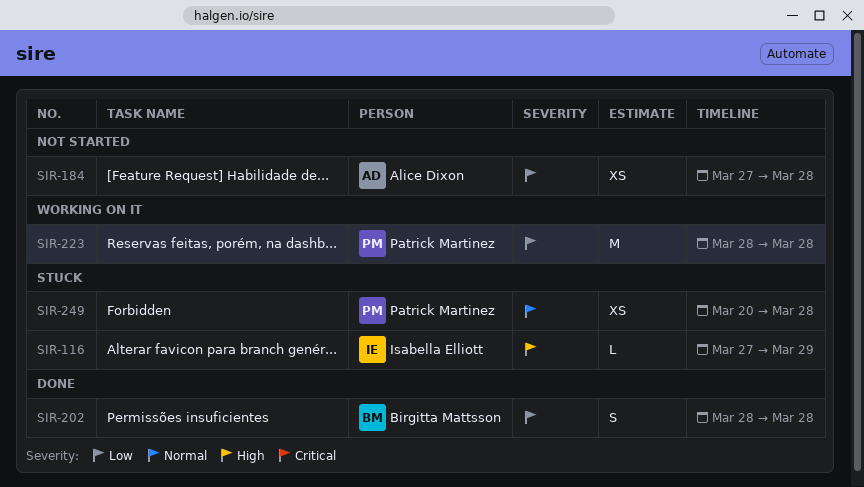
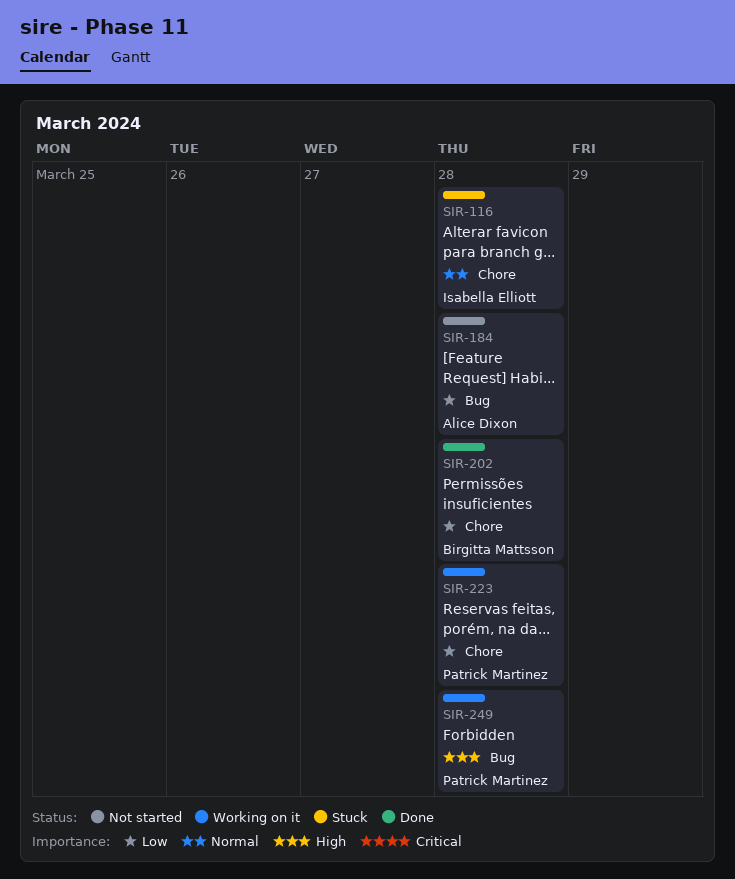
SIR-116, priority: High -> Normal
SIR-116, due: Mar 29 -> Mar 28
SIR-249, status: Stuck -> Working on it
SIR-249, priority: Normal -> High

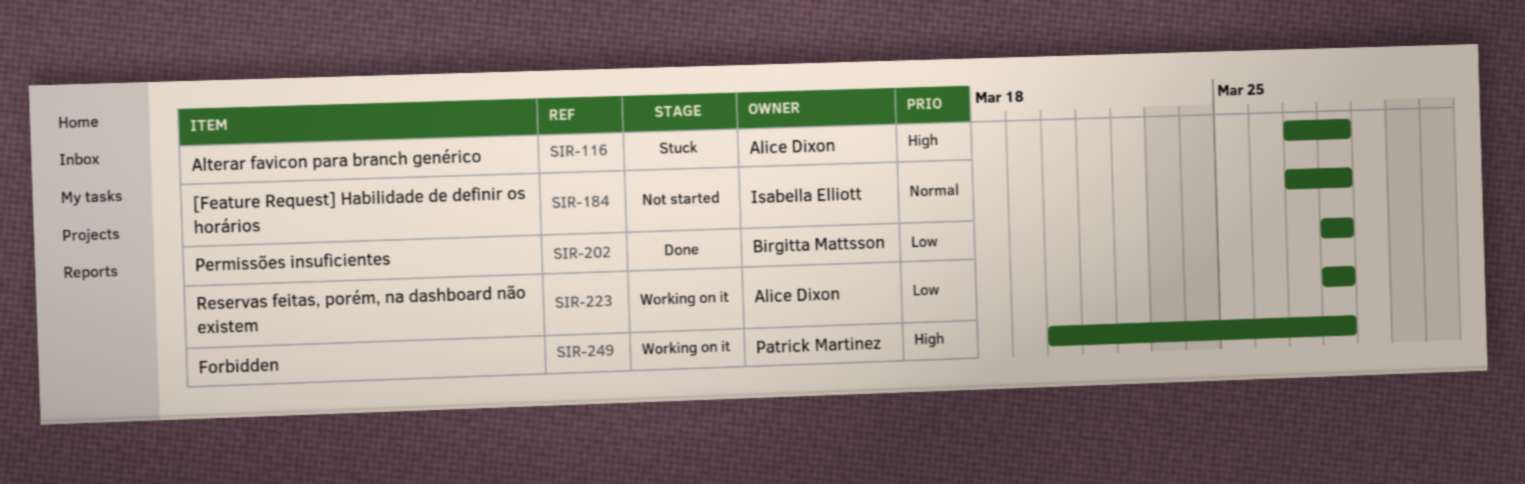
SIR-116, owner: Isabella Elliott -> Alice Dixon
SIR-116, priority: Normal -> High
SIR-184, owner: Alice Dixon -> Isabella Elliott
SIR-184, priority: Low -> Normal
SIR-223, owner: Patrick Martinez -> Alice Dixon

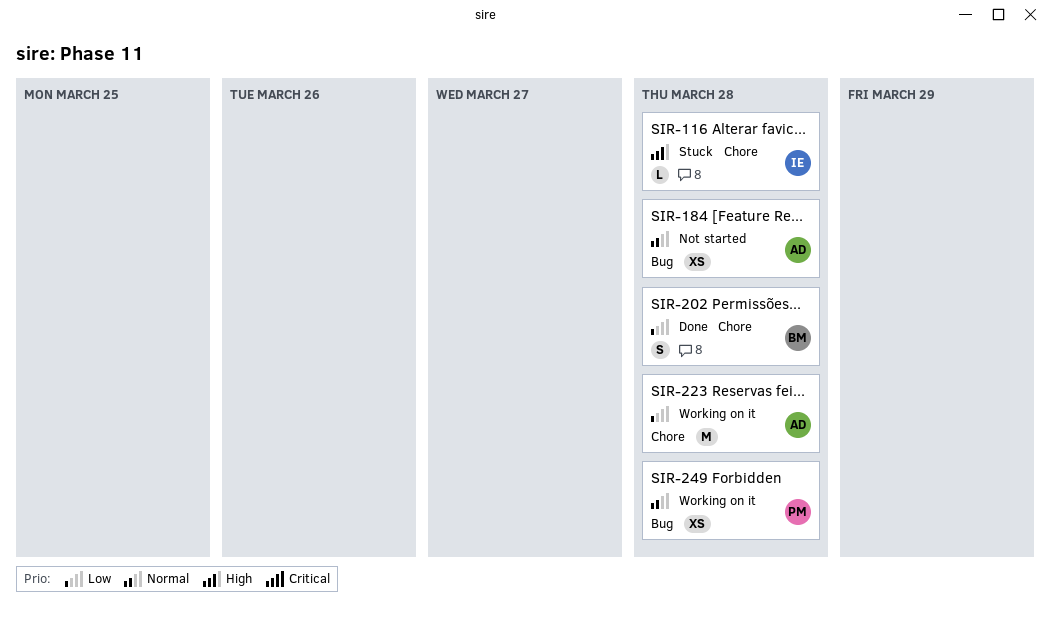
SIR-116, owner: Alice Dixon -> Isabella Elliott
SIR-184, owner: Isabella Elliott -> Alice Dixon
SIR-249, priority: High -> Normal

